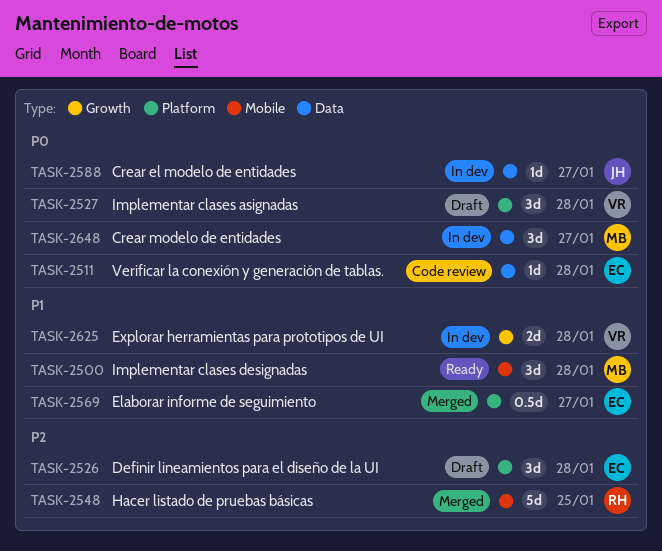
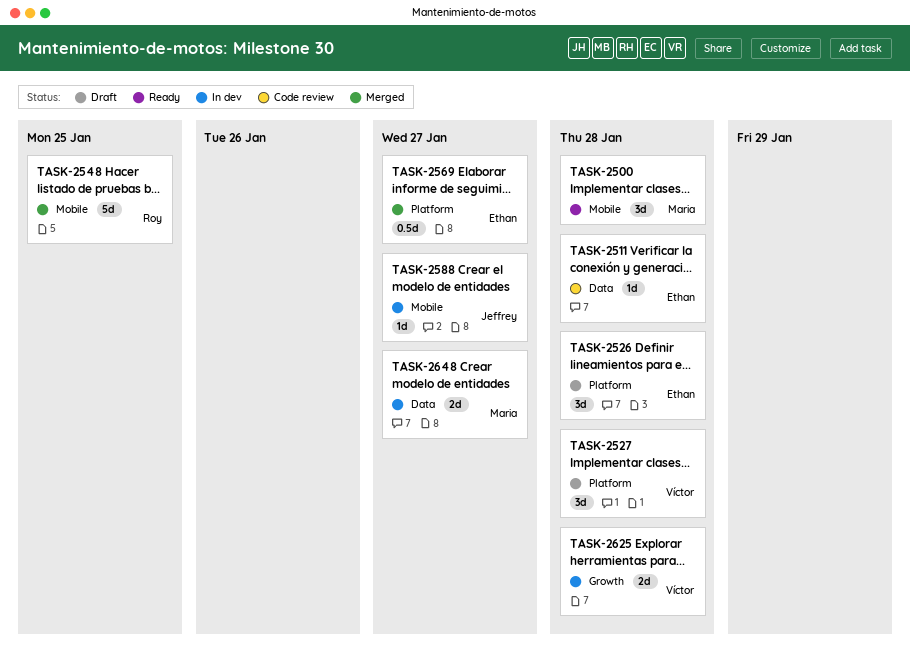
TASK-2588, label: Data -> Mobile
TASK-2648, estimate: 3d -> 2d

